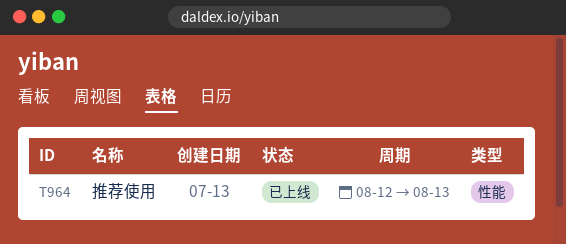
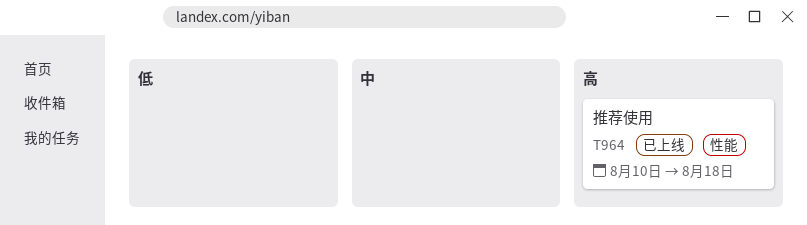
T964, start: Aug 12 -> Aug 10
T964, due: Aug 13 -> Aug 18

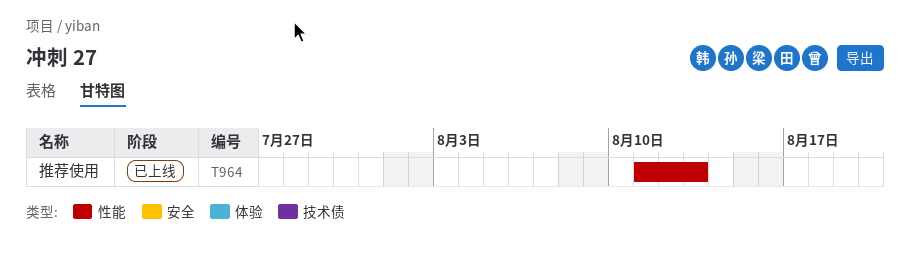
T964, start: Aug 10 -> Aug 11
T964, due: Aug 18 -> Aug 13

